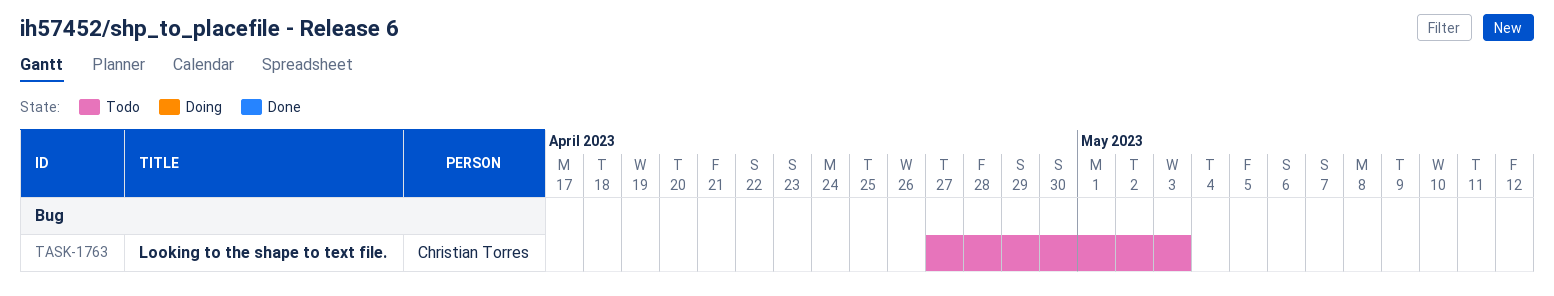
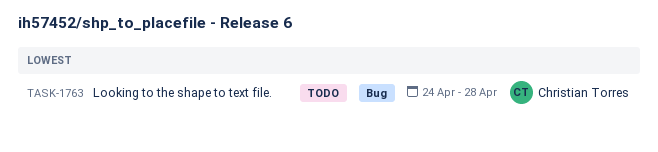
TASK-1763, start: Apr 27 -> Apr 24
TASK-1763, due: May 3 -> Apr 28

